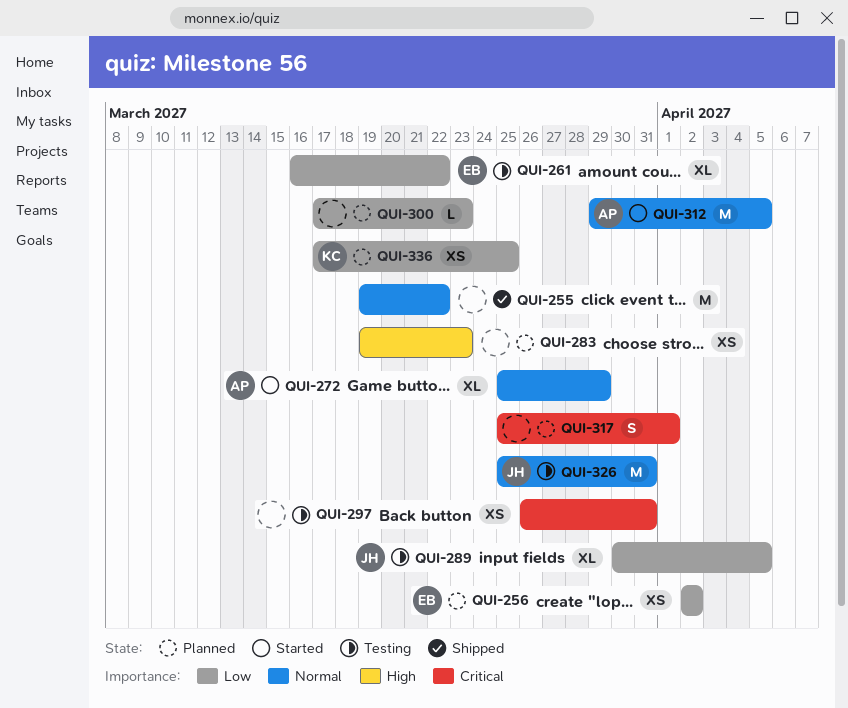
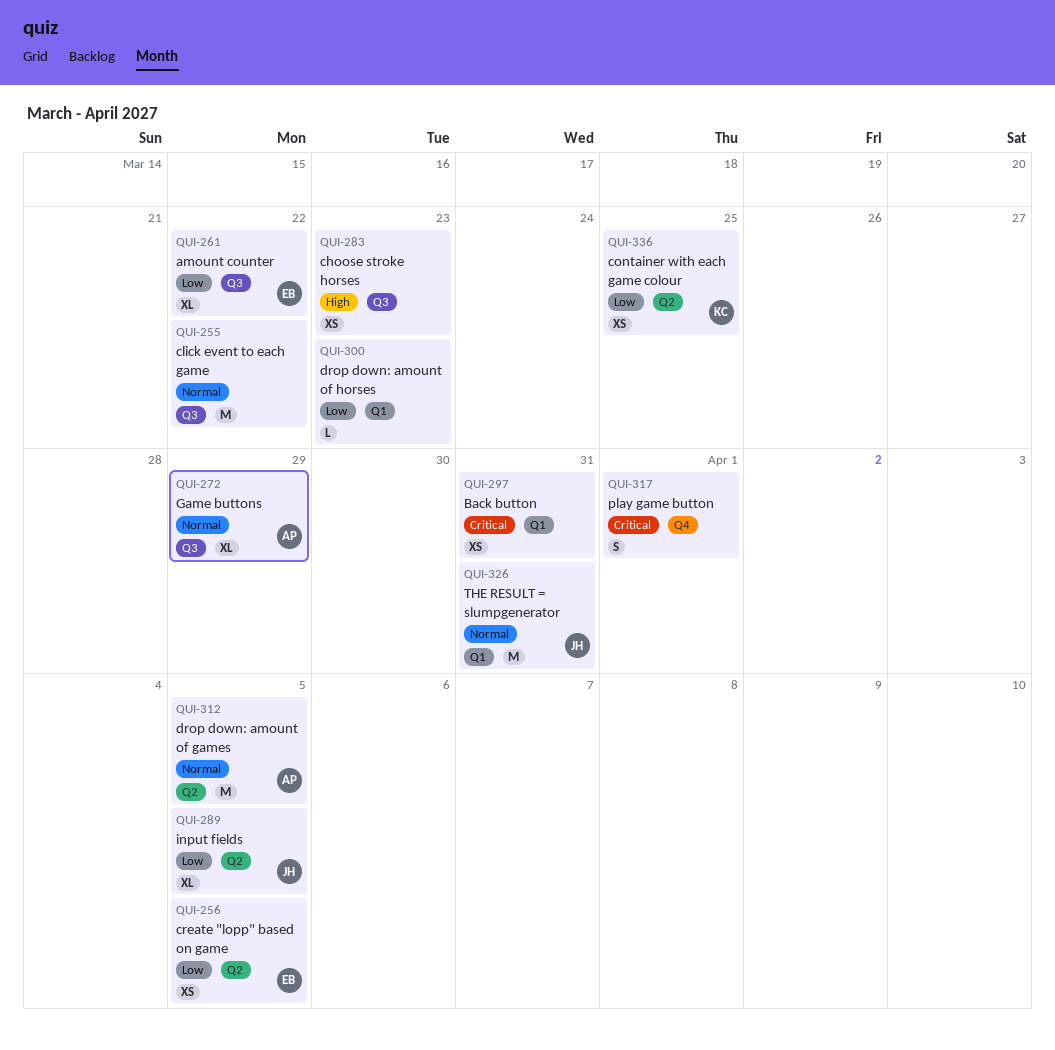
QUI-256, due: Apr 2 -> Apr 5

